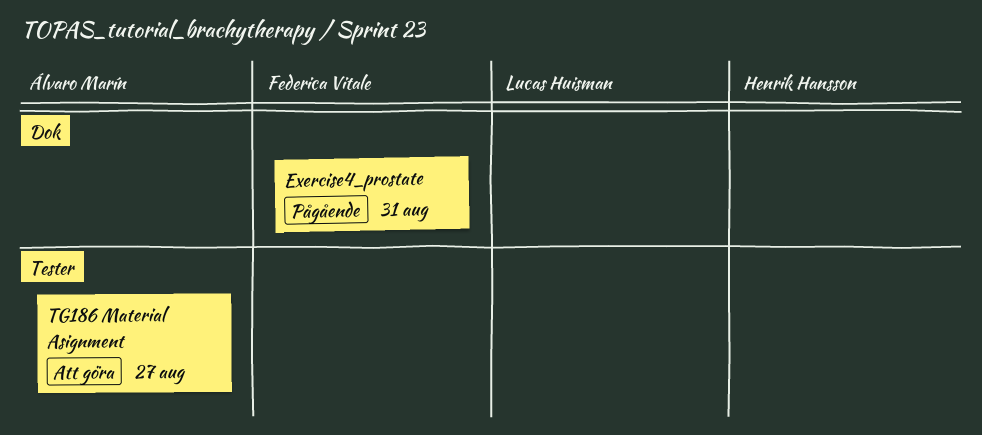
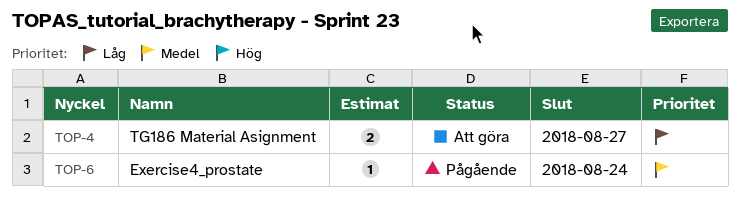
Exercise4_prostate, due: Aug 31 -> Aug 24

